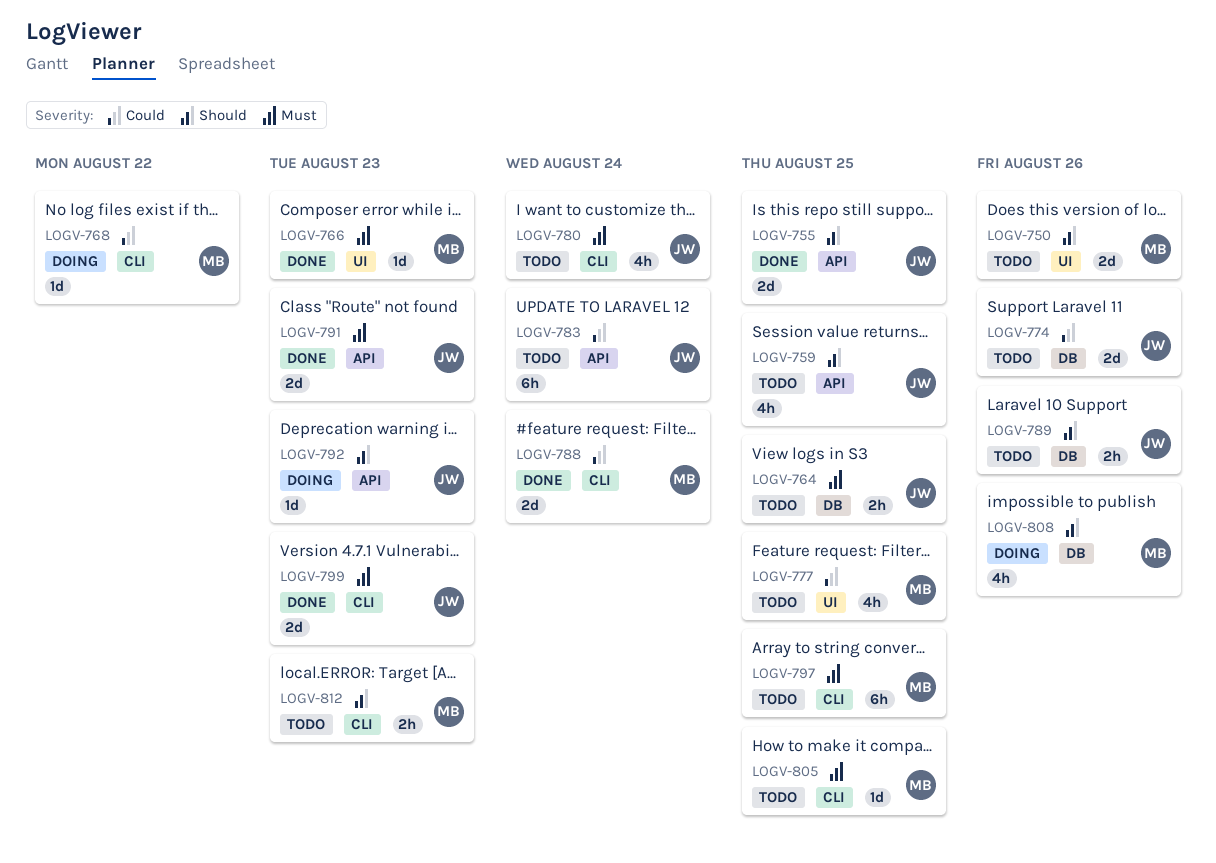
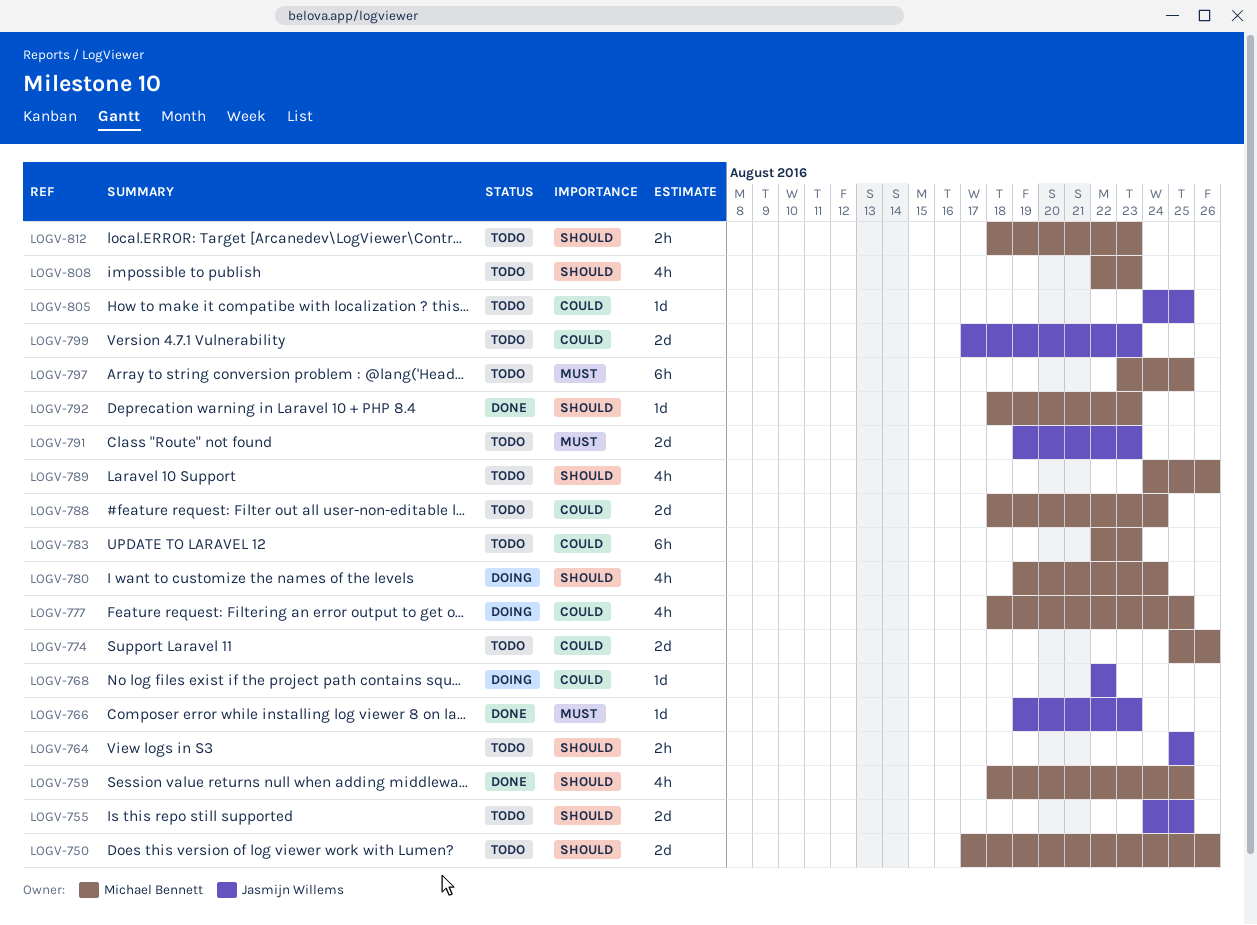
LOGV-755, status: Done -> Todo
LOGV-759, status: Todo -> Done
LOGV-759, owner: Jasmijn Willems -> Michael Bennett
LOGV-764, priority: Must -> Should
LOGV-766, owner: Michael Bennett -> Jasmijn Willems
LOGV-768, owner: Michael Bennett -> Jasmijn Willems
LOGV-774, owner: Jasmijn Willems -> Michael Bennett
LOGV-777, status: Todo -> Doing
LOGV-780, status: Todo -> Doing
LOGV-780, owner: Jasmijn Willems -> Michael Bennett
LOGV-780, priority: Must -> Should
LOGV-783, owner: Jasmijn Willems -> Michael Bennett
LOGV-783, due: Aug 24 -> Aug 23
LOGV-788, status: Done -> Todo
LOGV-789, owner: Jasmijn Willems -> Michael Bennett
LOGV-789, estimate: 2h -> 4h
LOGV-791, status: Done -> Todo
LOGV-792, status: Doing -> Done
LOGV-792, owner: Jasmijn Willems -> Michael Bennett
LOGV-799, status: Done -> Todo
LOGV-799, priority: Must -> Could
LOGV-805, owner: Michael Bennett -> Jasmijn Willems
LOGV-805, priority: Must -> Could
LOGV-808, status: Doing -> Todo
LOGV-808, due: Aug 26 -> Aug 23

